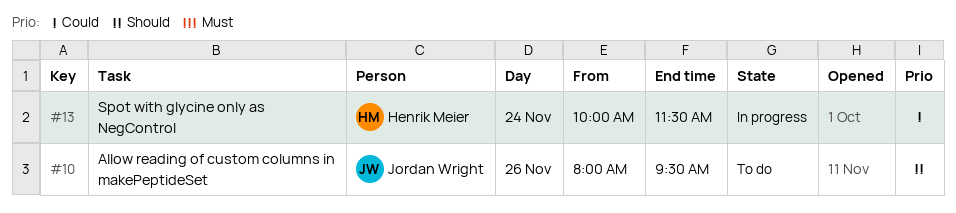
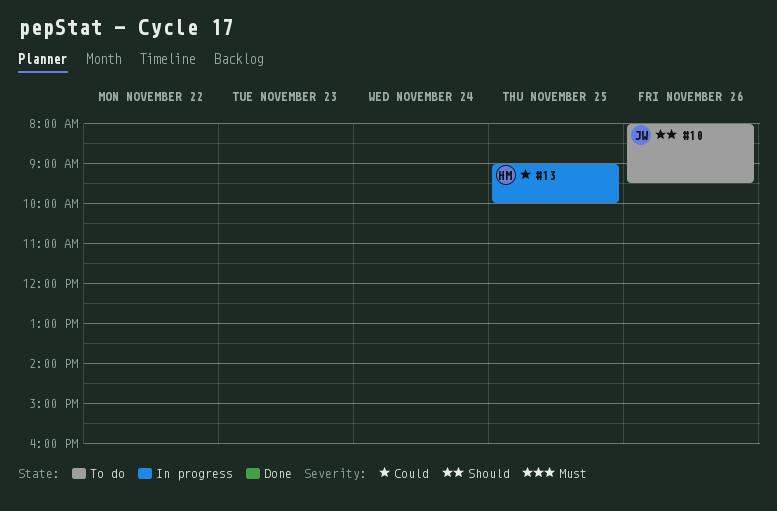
#13, day: Nov 24 -> Nov 25
#13, begins: 10:00 -> 09:00
#13, ends: 11:30 -> 10:00

